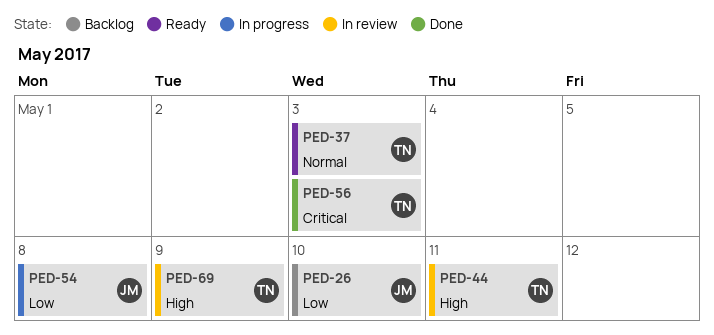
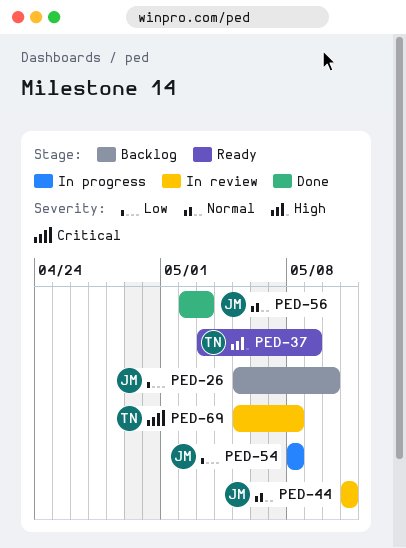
PED-37, priority: Normal -> High
PED-37, due: May 3 -> May 9
PED-44, owner: TN -> JM
PED-44, priority: High -> Normal
PED-56, owner: TN -> JM
PED-56, priority: Critical -> Normal
PED-69, priority: High -> Critical
PED-69, due: May 9 -> May 8

